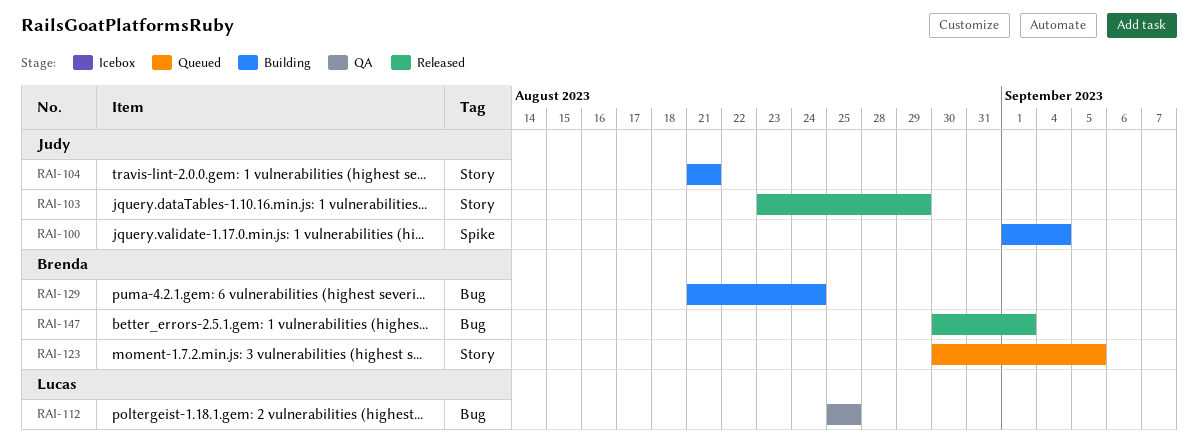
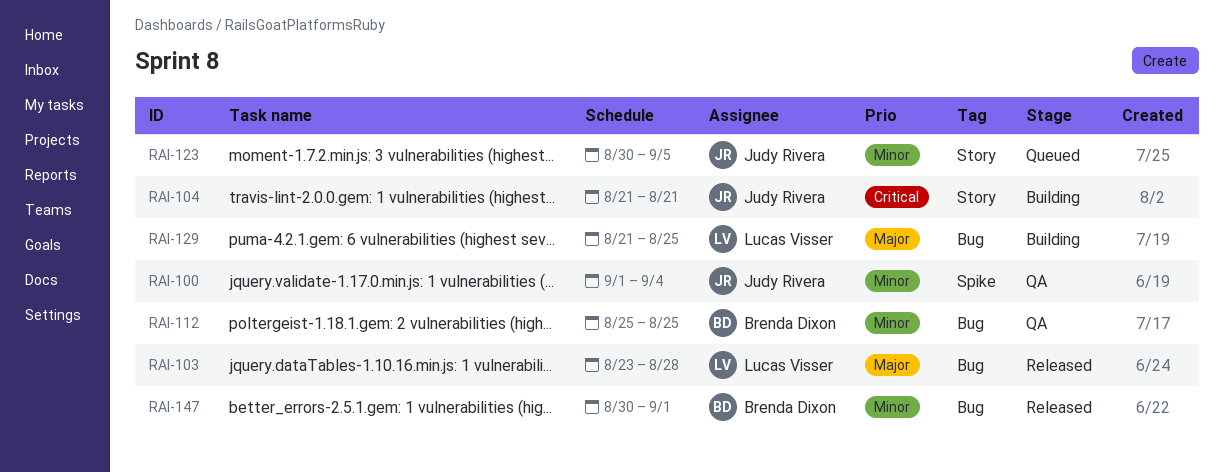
RAI-100, status: Building -> QA
RAI-103, owner: Judy Rivera -> Lucas Visser
RAI-103, label: Story -> Bug
RAI-103, due: Aug 29 -> Aug 28
RAI-112, owner: Lucas Visser -> Brenda Dixon
RAI-123, owner: Brenda Dixon -> Judy Rivera
RAI-129, owner: Brenda Dixon -> Lucas Visser
RAI-129, due: Aug 24 -> Aug 25

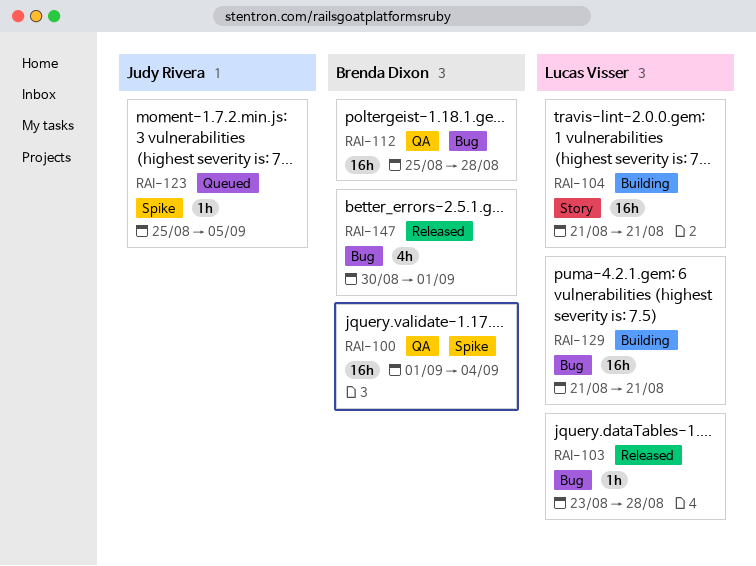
RAI-100, owner: Judy Rivera -> Brenda Dixon
RAI-104, owner: Judy Rivera -> Lucas Visser
RAI-112, due: Aug 25 -> Aug 28
RAI-123, label: Story -> Spike
RAI-123, start: Aug 30 -> Aug 25
RAI-129, due: Aug 25 -> Aug 21

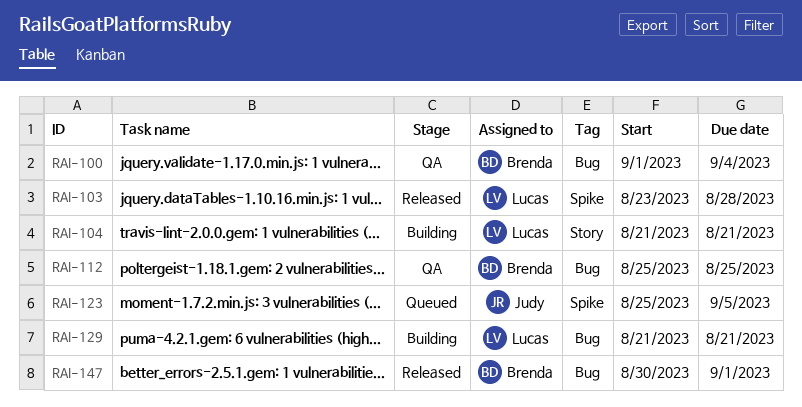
RAI-100, label: Spike -> Bug
RAI-103, label: Bug -> Spike
RAI-112, due: Aug 28 -> Aug 25

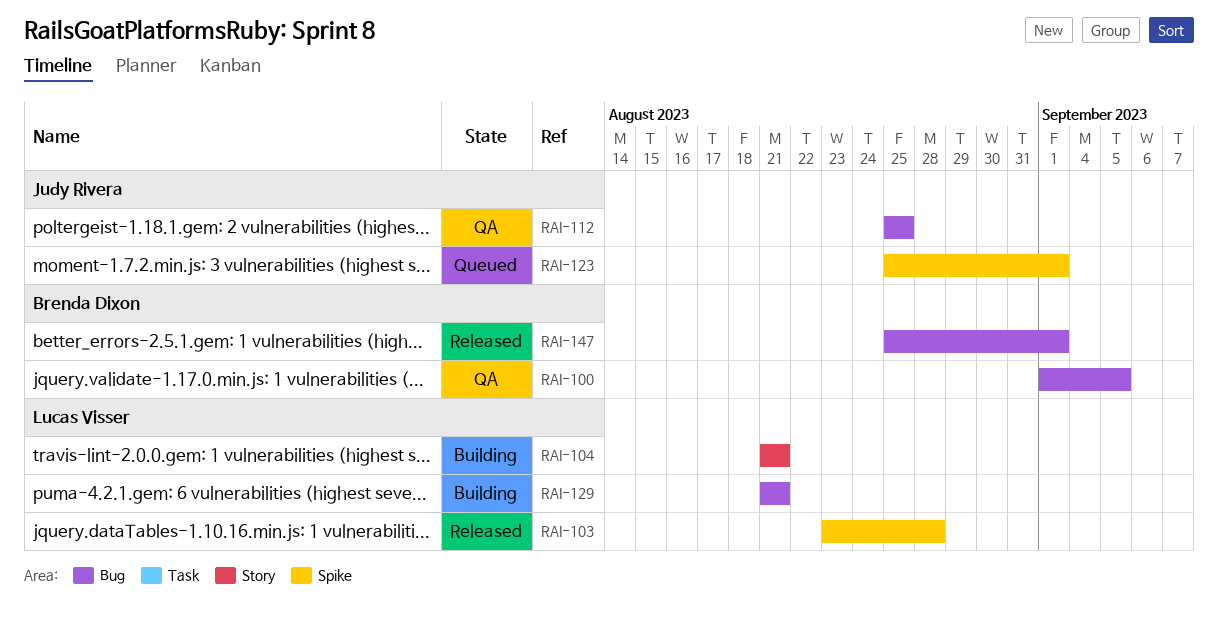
RAI-100, due: Sep 4 -> Sep 5
RAI-112, owner: Brenda Dixon -> Judy Rivera
RAI-123, due: Sep 5 -> Sep 1
RAI-147, start: Aug 30 -> Aug 25

